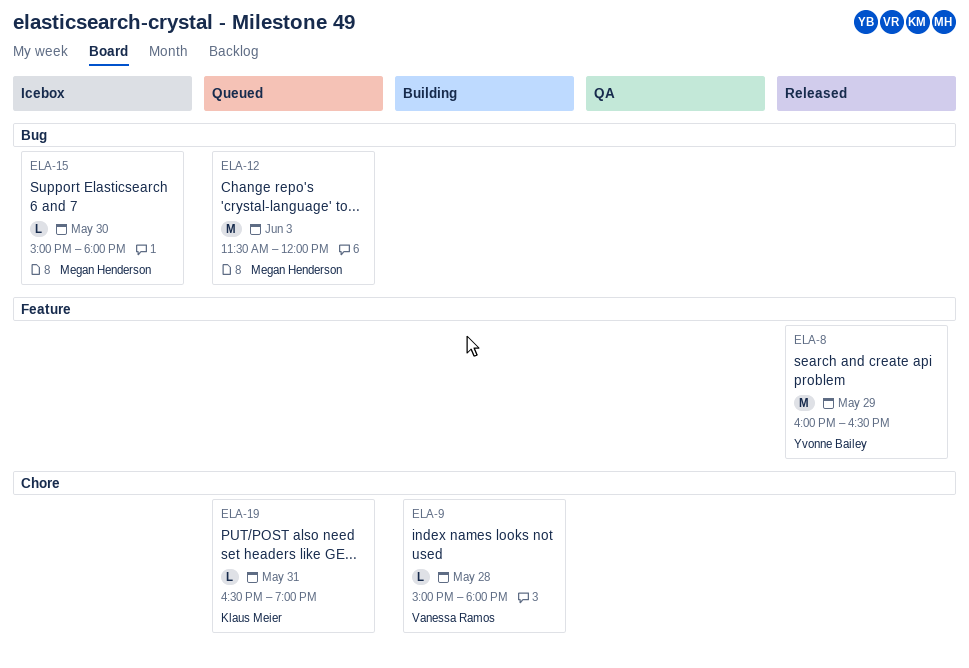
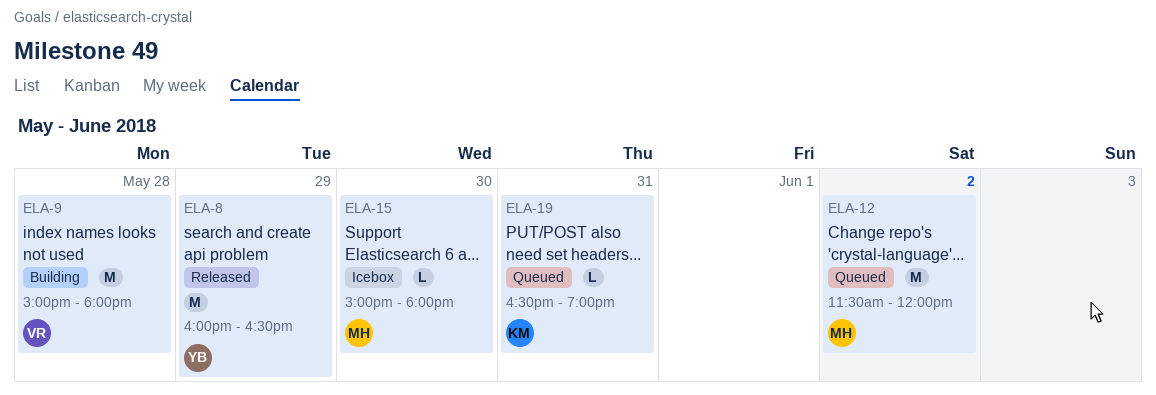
ELA-9, estimate: L -> M
ELA-12, day: Jun 3 -> Jun 2

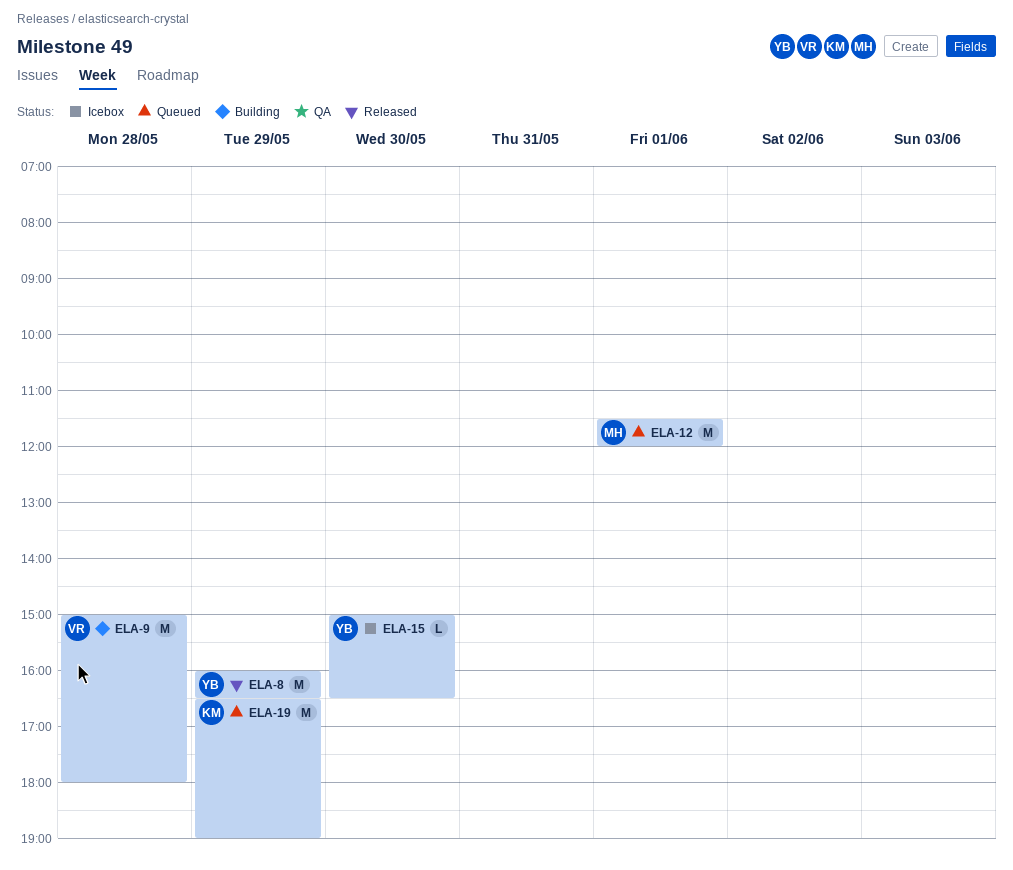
ELA-12, day: Jun 2 -> Jun 1
ELA-15, owner: MH -> YB
ELA-15, ends: 18:00 -> 16:30
ELA-19, estimate: L -> M
ELA-19, day: May 31 -> May 29

